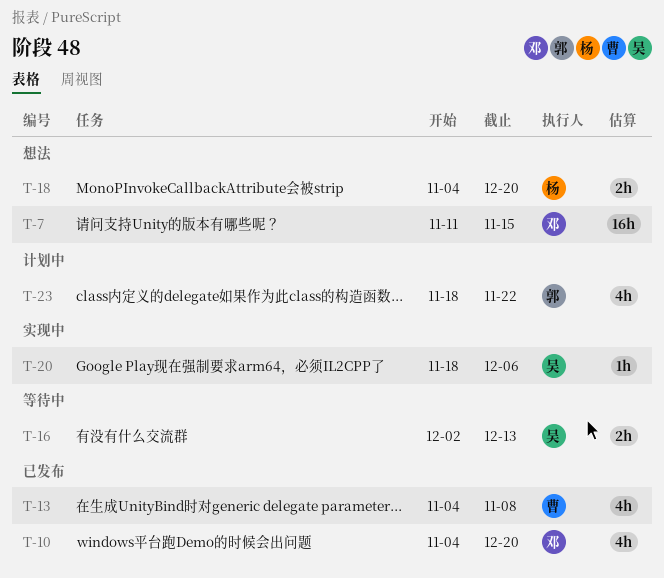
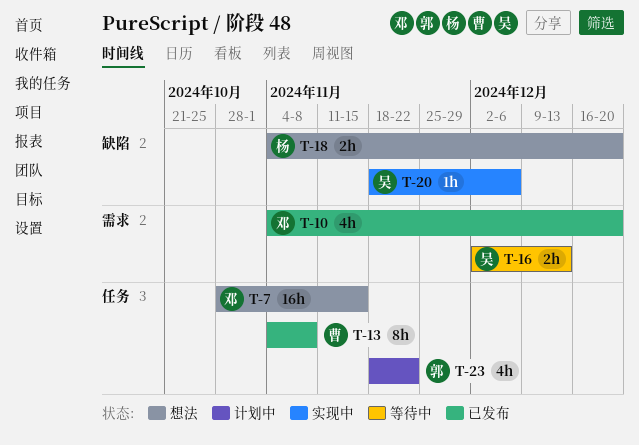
T-7, start: Nov 11 -> Oct 28
T-13, estimate: 4h -> 8h

